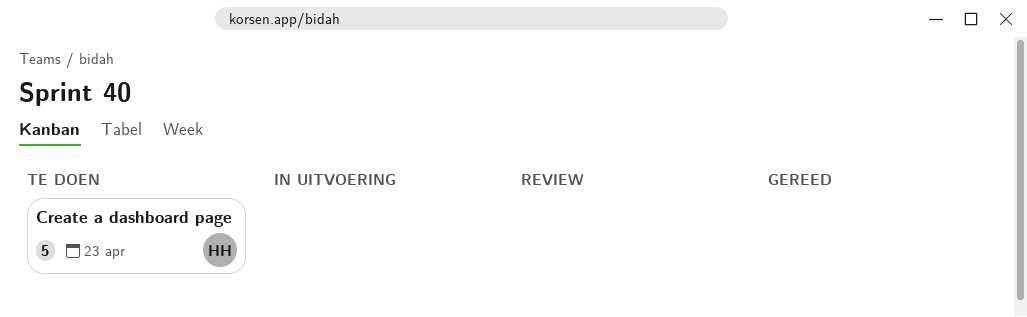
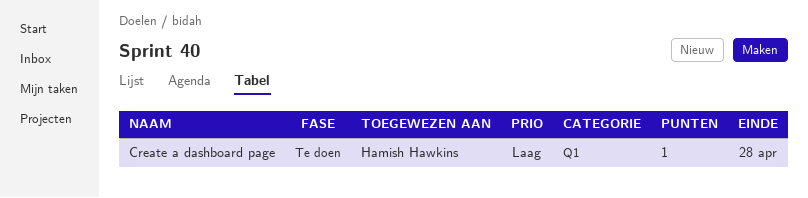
Create a dashboard page, estimate: 5 -> 1
Create a dashboard page, due: Apr 23 -> Apr 28

